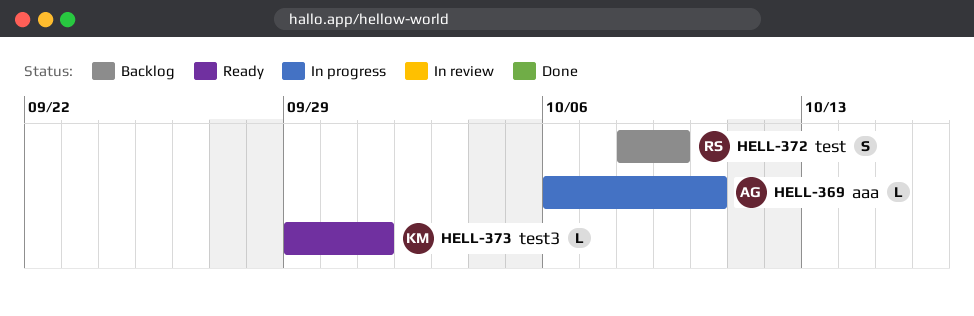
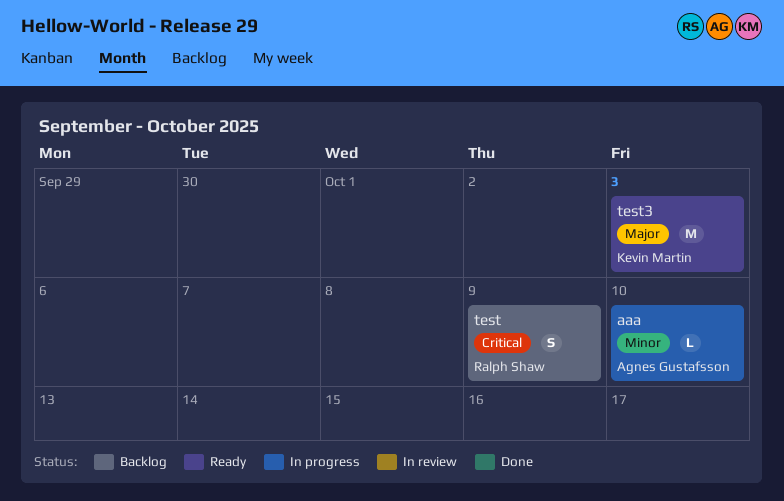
test3, estimate: L -> M
test3, due: Oct 1 -> Oct 3

